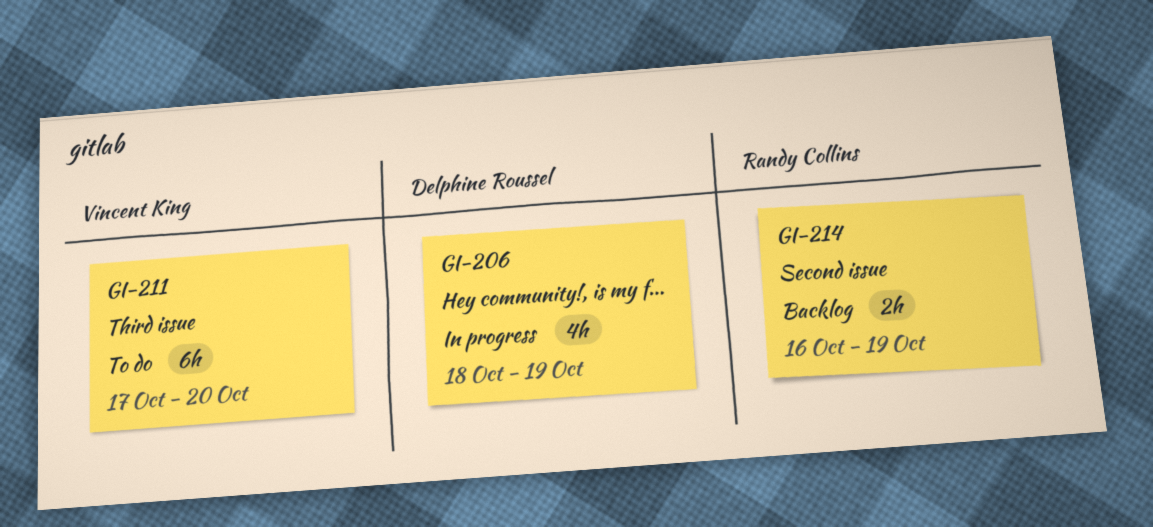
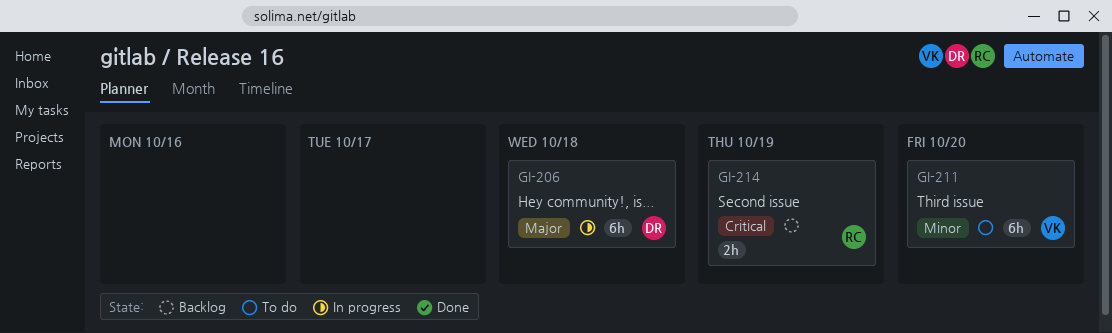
GI-206, estimate: 4h -> 6h
GI-206, due: Oct 19 -> Oct 18

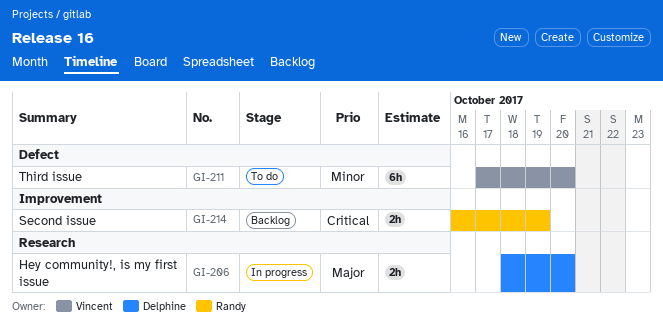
GI-206, estimate: 6h -> 2h
GI-206, due: Oct 18 -> Oct 20

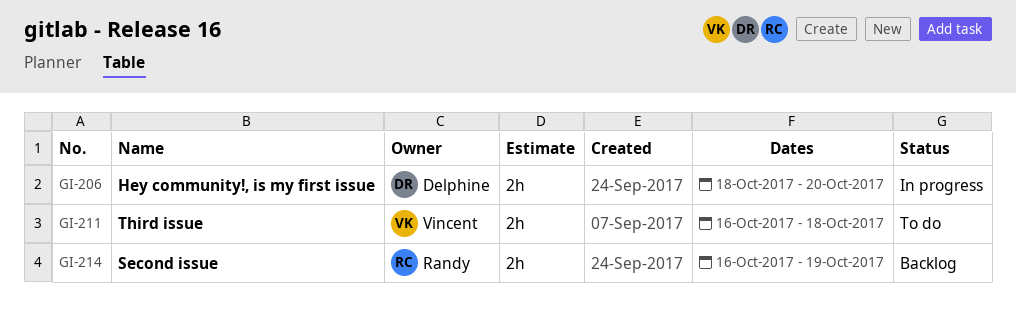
GI-211, estimate: 6h -> 2h
GI-211, start: Oct 17 -> Oct 16
GI-211, due: Oct 20 -> Oct 18

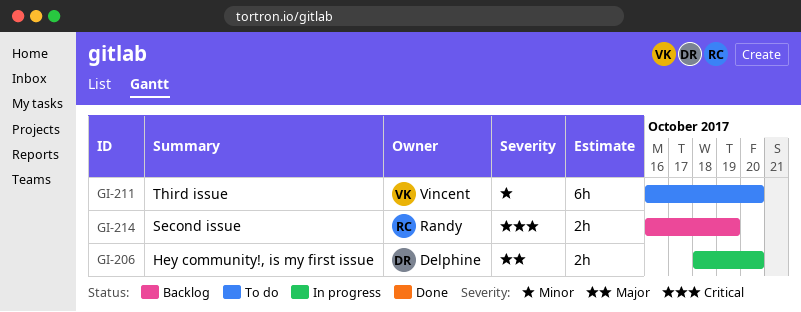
GI-211, estimate: 2h -> 6h
GI-211, due: Oct 18 -> Oct 20

